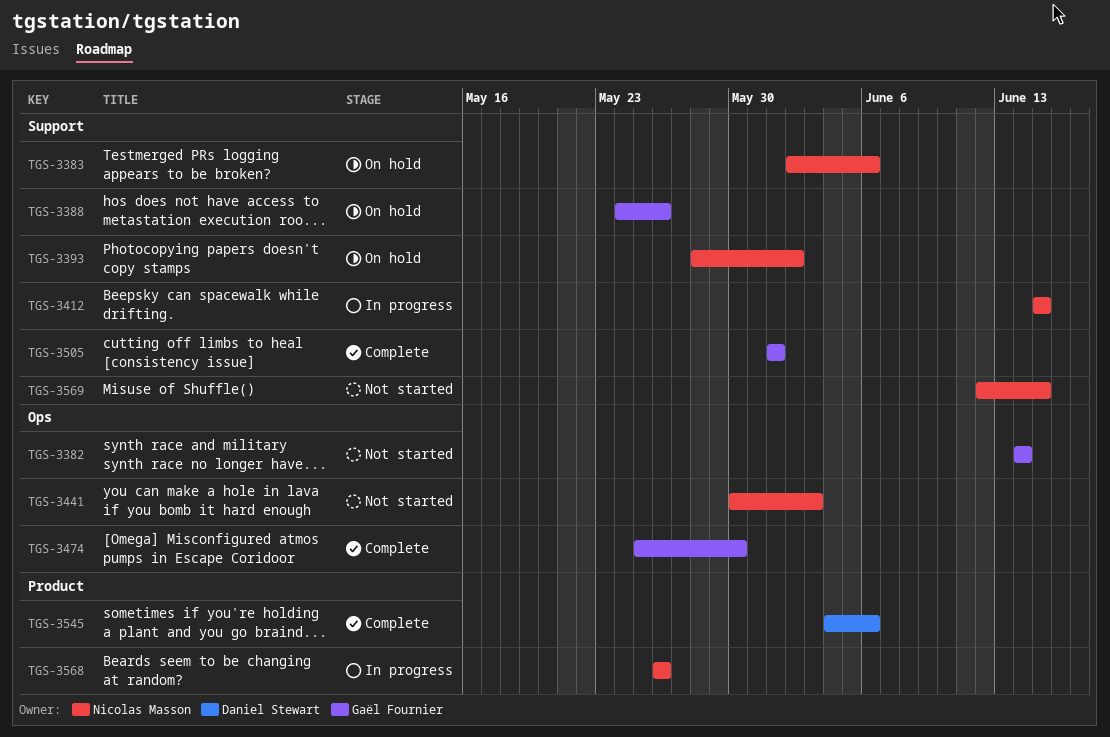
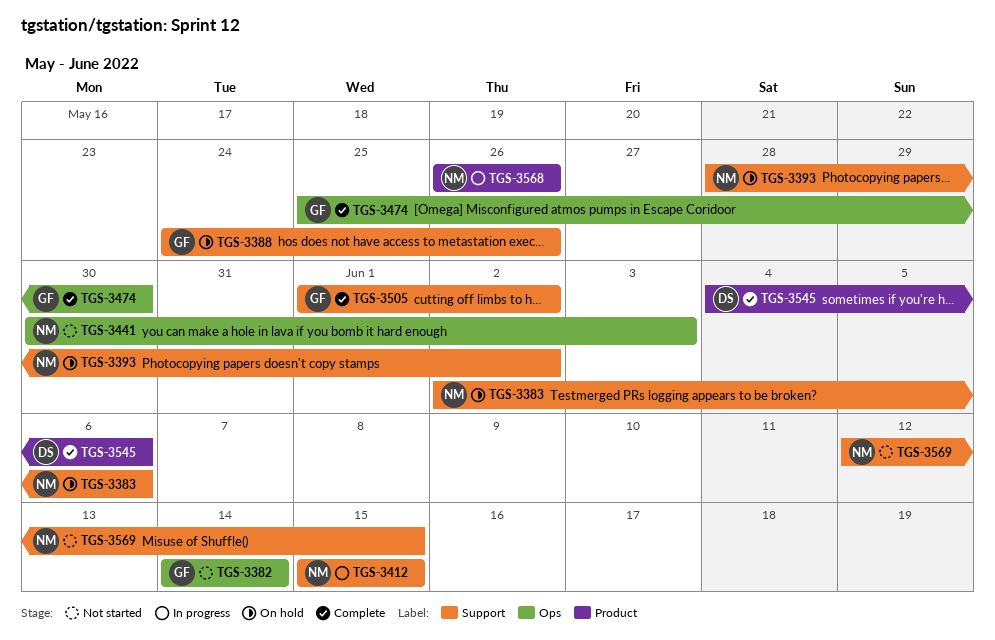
TGS-3505, due: Jun 1 -> Jun 2

